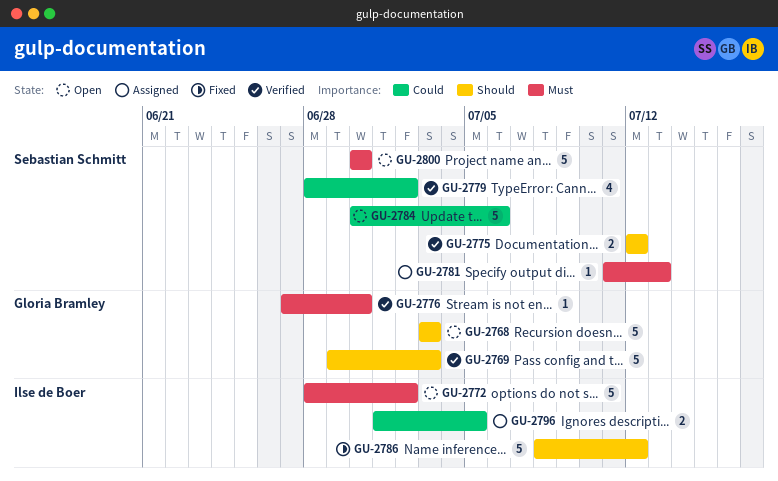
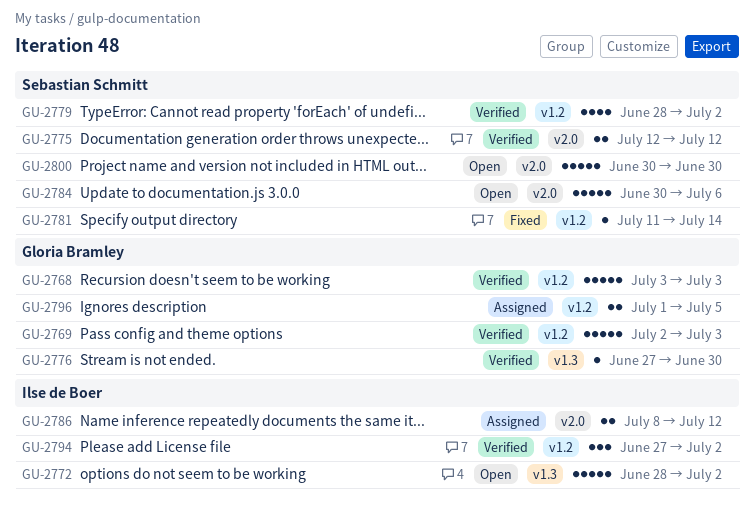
GU-2768, status: Open -> Verified
GU-2769, start: Jun 29 -> Jul 2
GU-2781, status: Assigned -> Fixed
GU-2781, due: Jul 13 -> Jul 14
GU-2786, status: Fixed -> Assigned
GU-2786, estimate: 5 -> 2
GU-2794: none -> present
GU-2796, owner: Ilse de Boer -> Gloria Bramley

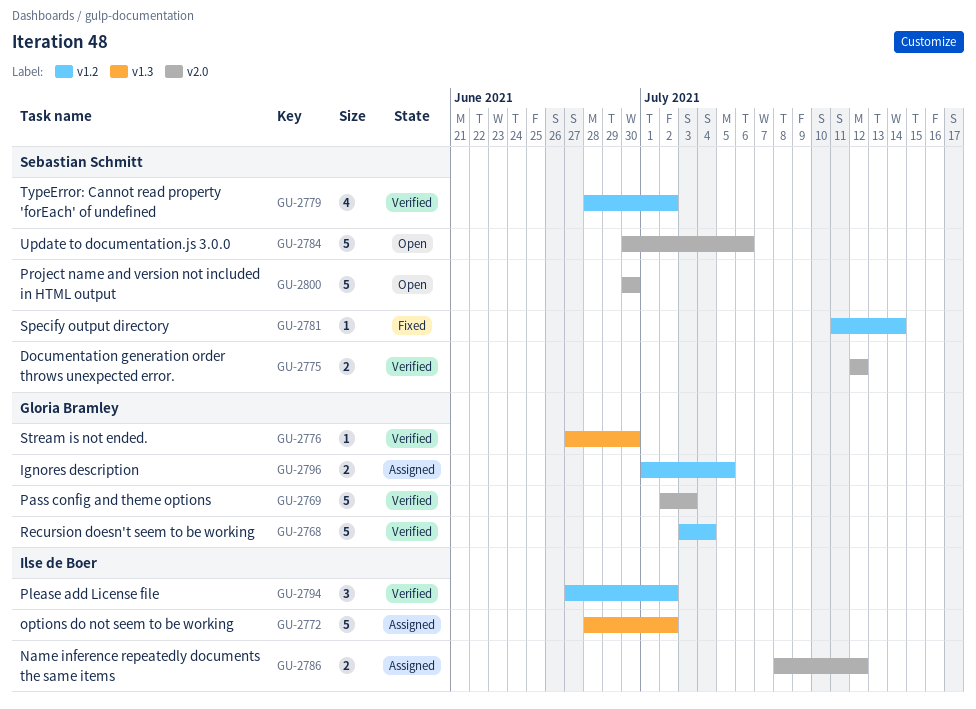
GU-2768, due: Jul 3 -> Jul 4
GU-2769, label: v1.2 -> v2.0
GU-2772, status: Open -> Assigned

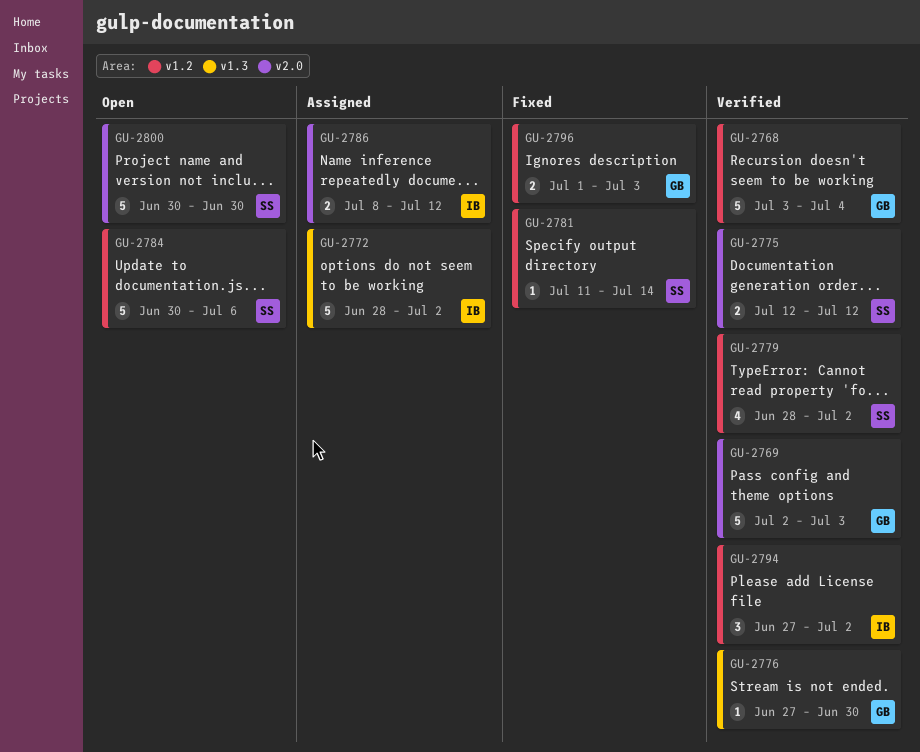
GU-2784, label: v2.0 -> v1.2
GU-2796, status: Assigned -> Fixed
GU-2796, due: Jul 5 -> Jul 3

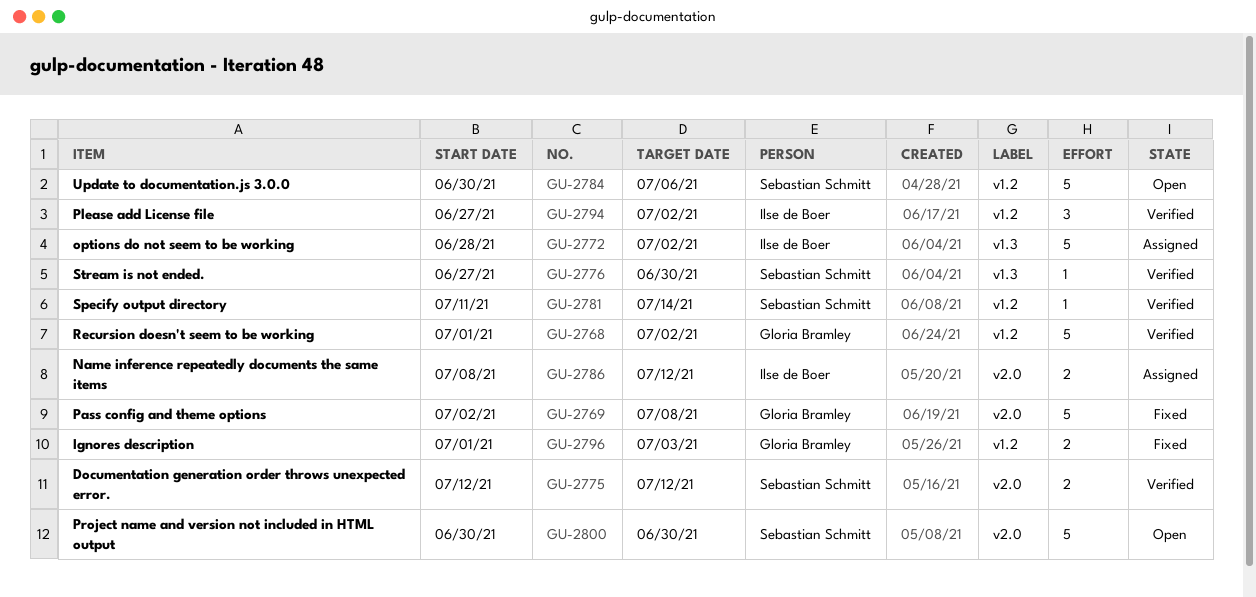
GU-2768, start: Jul 3 -> Jul 1
GU-2768, due: Jul 4 -> Jul 2
GU-2769, status: Verified -> Fixed
GU-2769, due: Jul 3 -> Jul 8
GU-2776, owner: Gloria Bramley -> Sebastian Schmitt
GU-2779: present -> none
GU-2781, status: Fixed -> Verified

